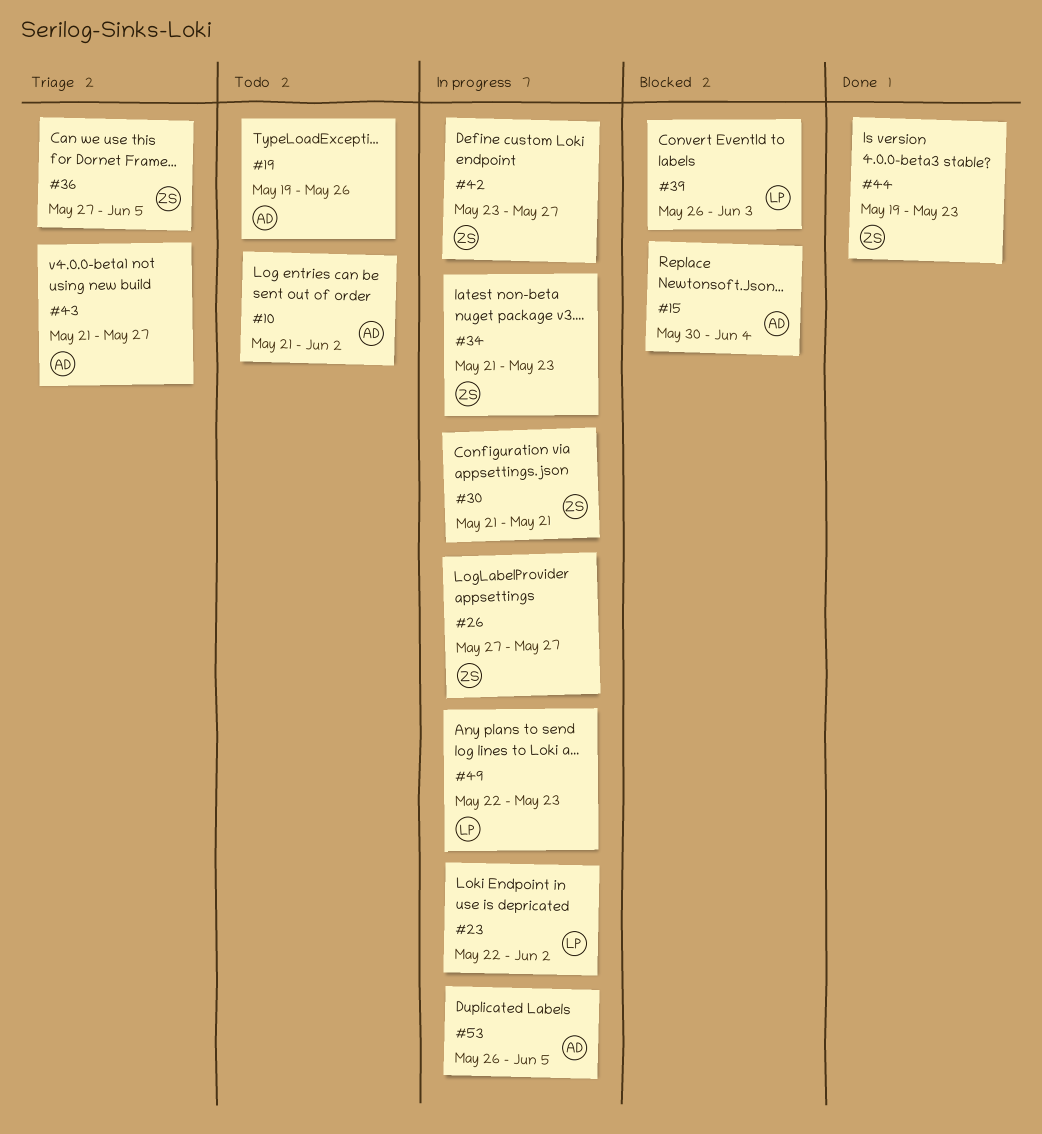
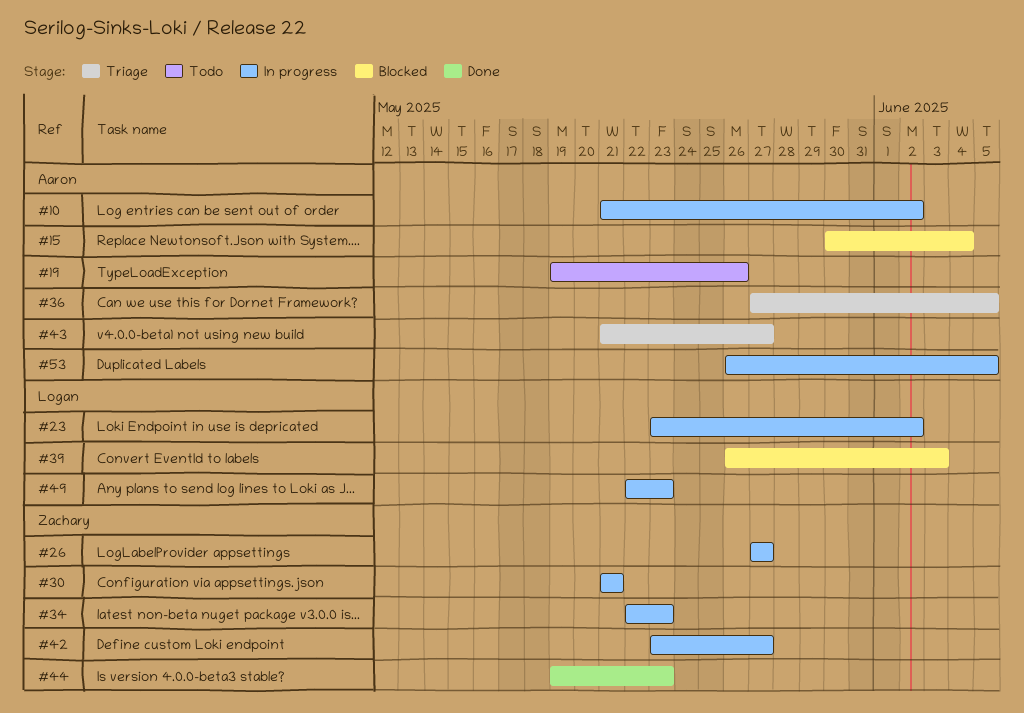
#10, status: Todo -> In progress
#23, start: May 22 -> May 23
#34, start: May 21 -> May 22
#36, owner: Zachary -> Aaron

